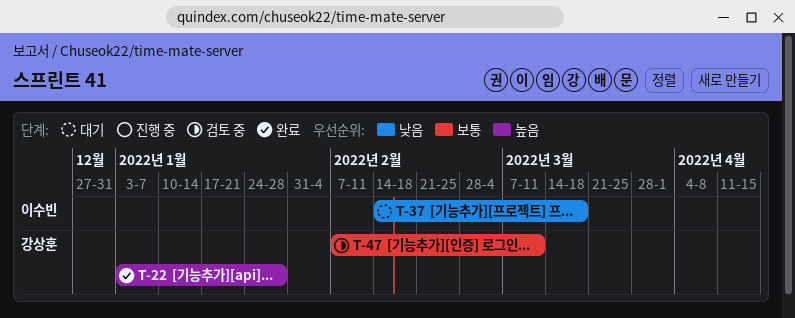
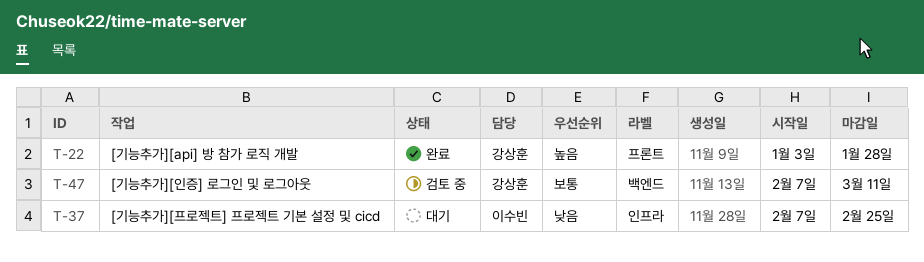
T-37, start: Feb 14 -> Feb 7
T-37, due: Mar 18 -> Feb 25

